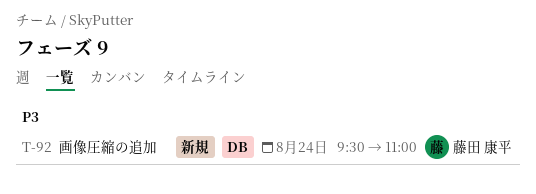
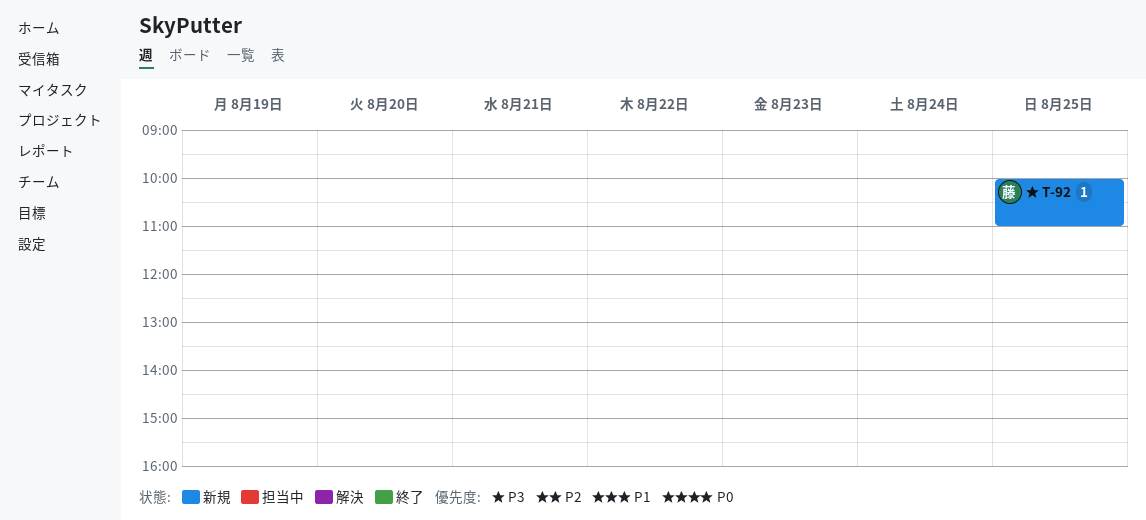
T-92, day: Aug 24 -> Aug 25
T-92, begins: 09:30 -> 10:00

